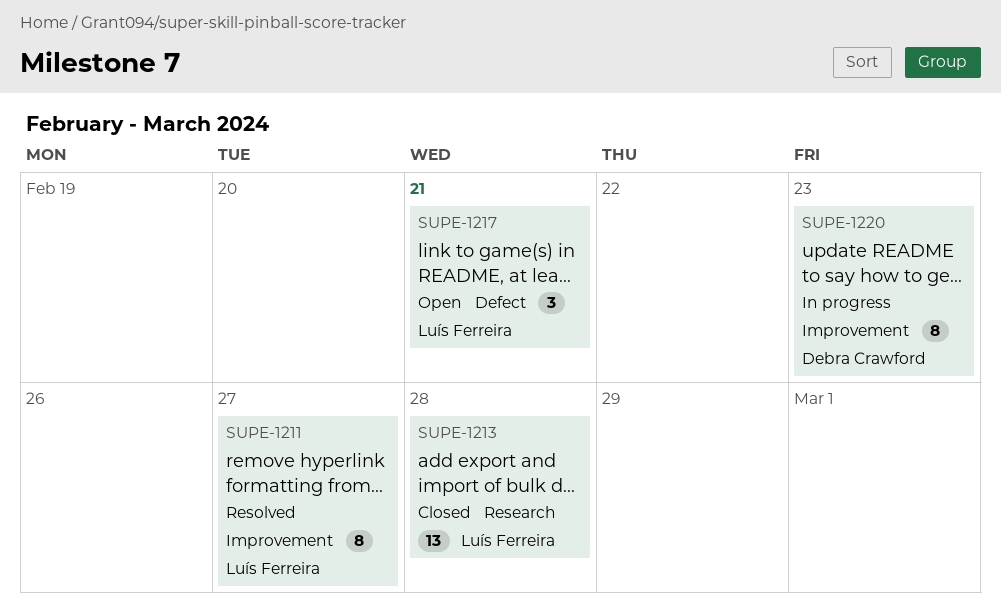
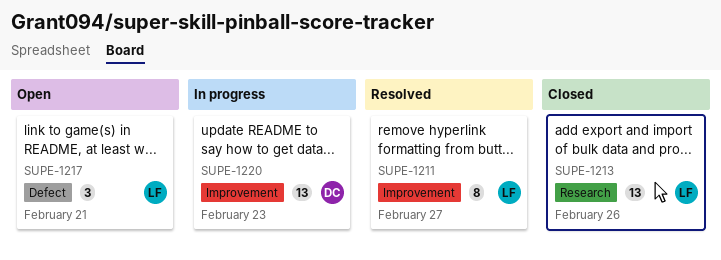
SUPE-1213, due: Feb 28 -> Feb 26
SUPE-1220, estimate: 8 -> 13

